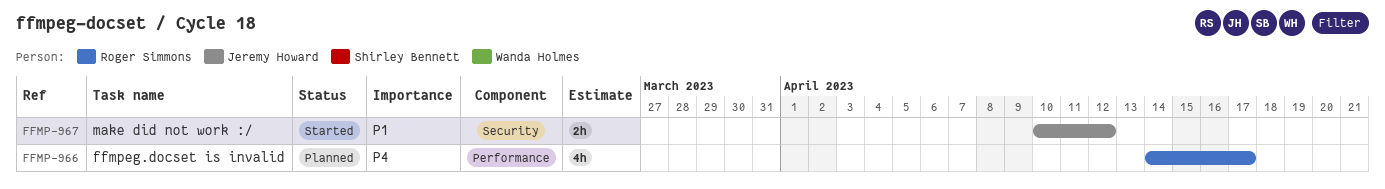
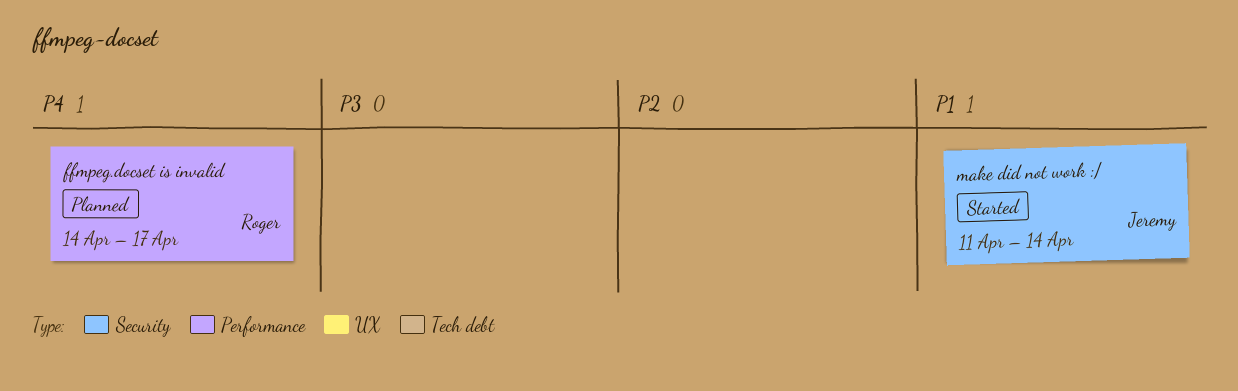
make did not work :/, start: Apr 10 -> Apr 11
make did not work :/, due: Apr 12 -> Apr 14

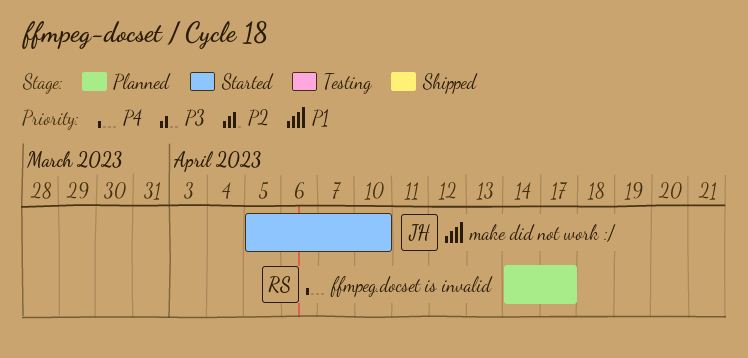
make did not work :/, start: Apr 11 -> Apr 5
make did not work :/, due: Apr 14 -> Apr 10

